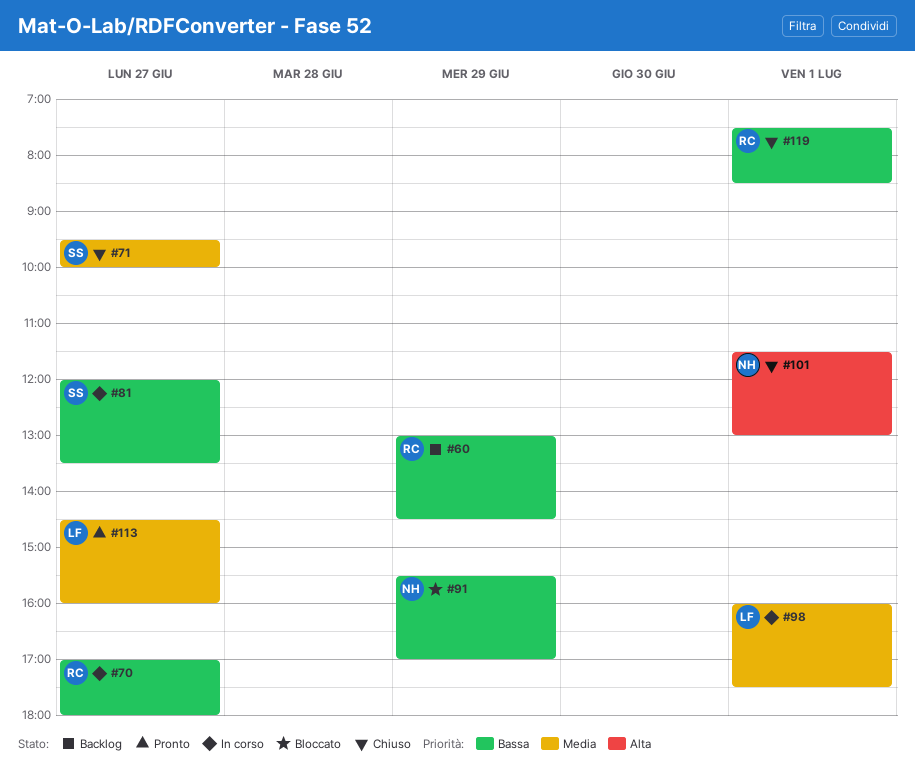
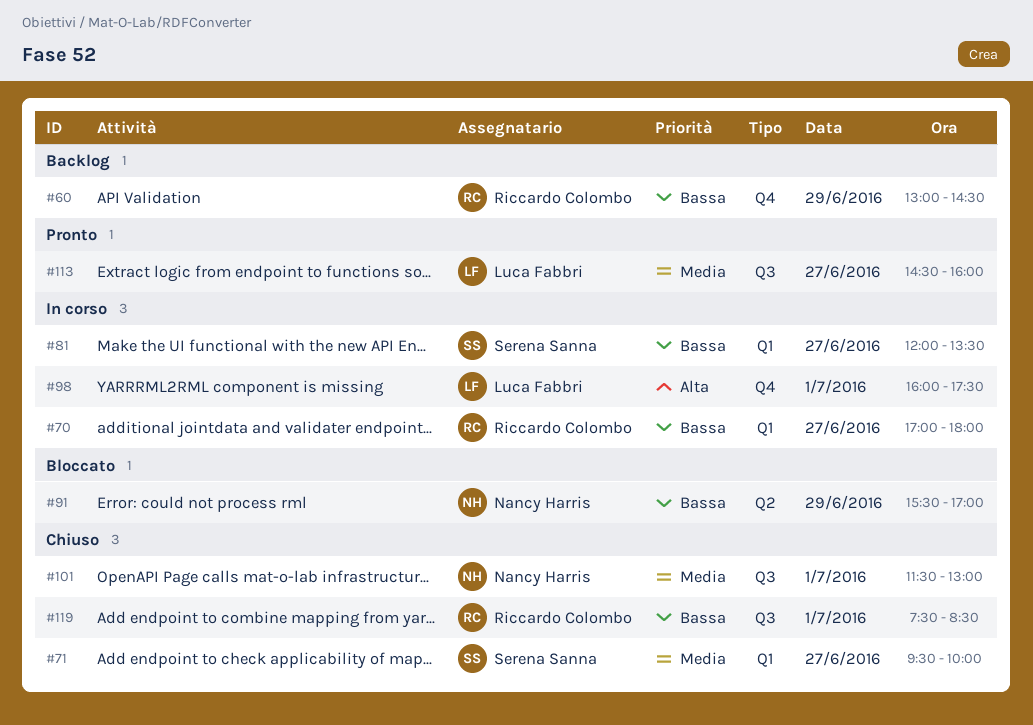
#98, priority: Media -> Alta
#101, priority: Alta -> Media

